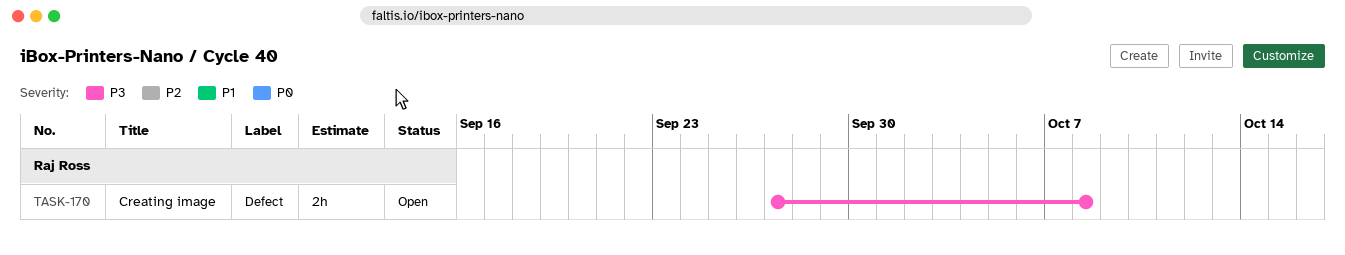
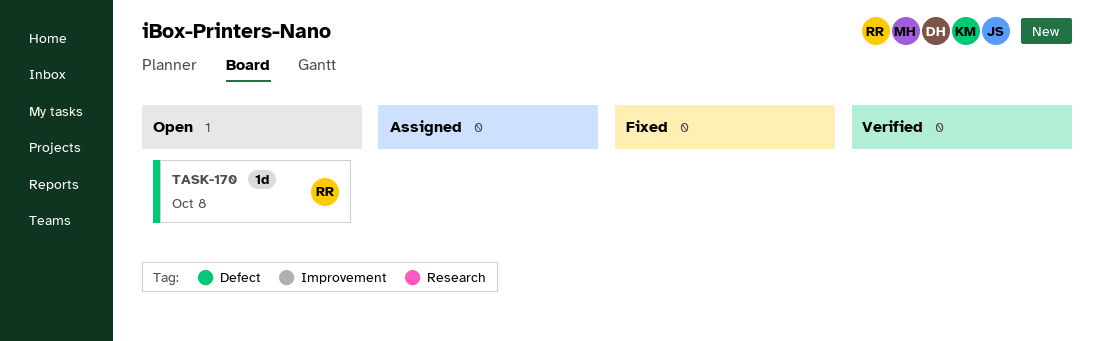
TASK-170, estimate: 2h -> 1d

